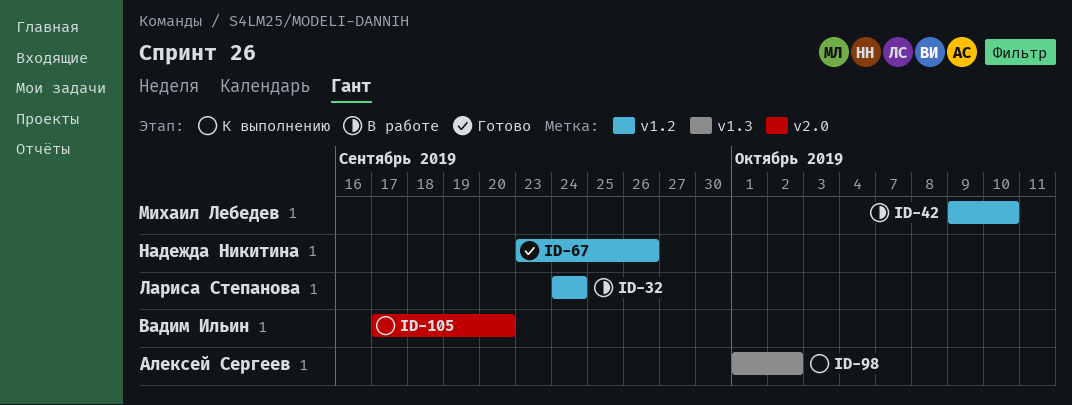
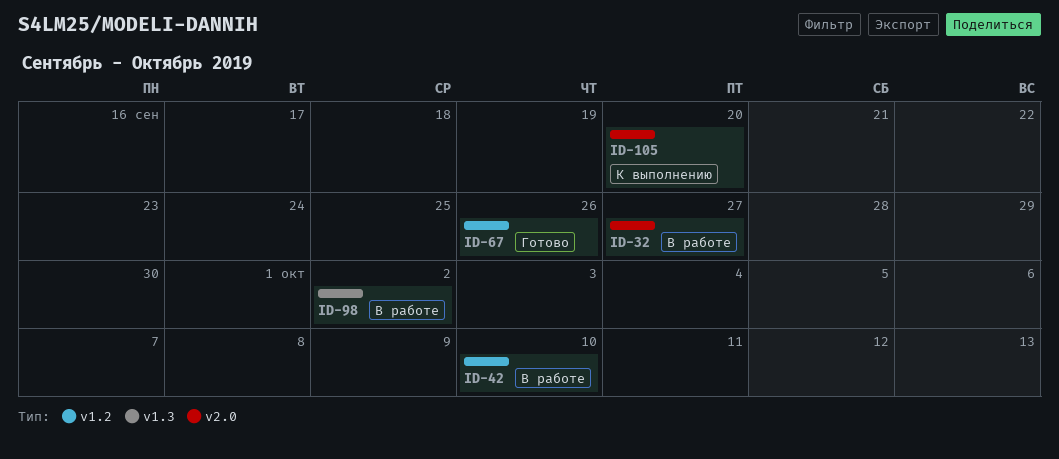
ID-32, label: v1.2 -> v2.0
ID-32, due: Sep 24 -> Sep 27
ID-98, status: К выполнению -> В работе

